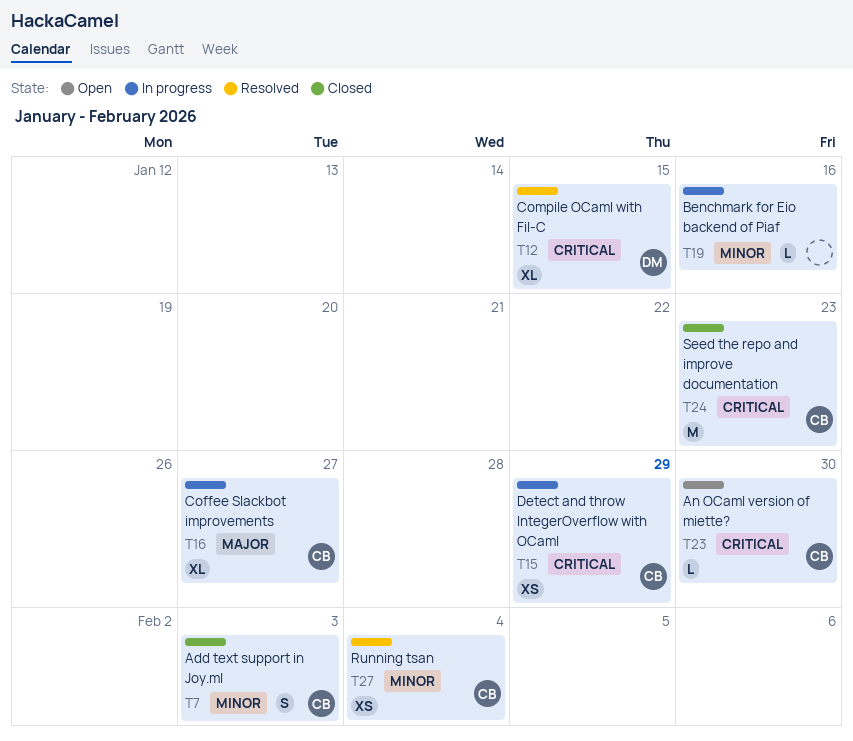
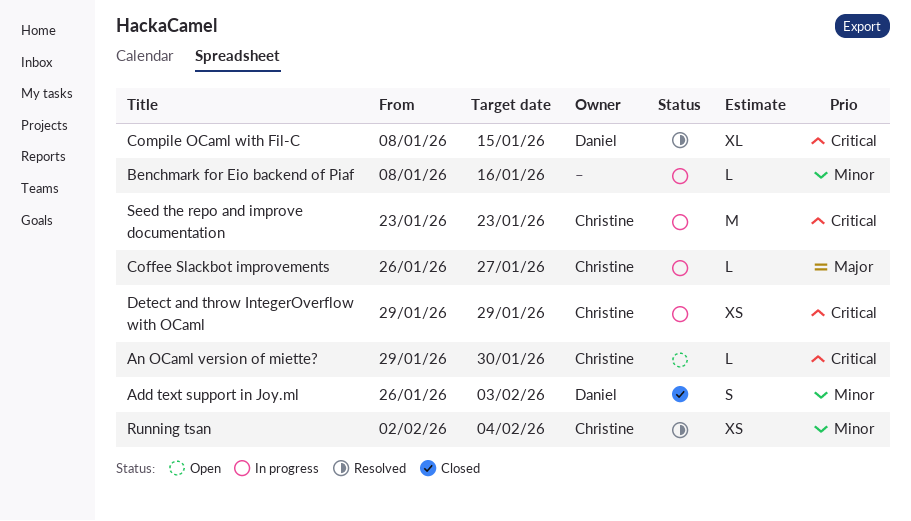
Add text support in Joy.ml, owner: Christine -> Daniel
Coffee Slackbot improvements, estimate: XL -> L
Seed the repo and improve documentation, status: Closed -> In progress

